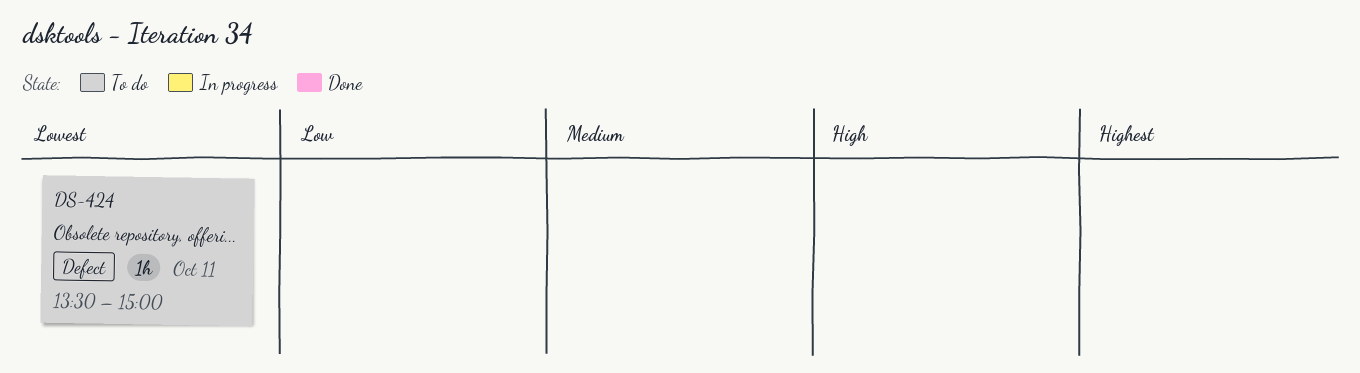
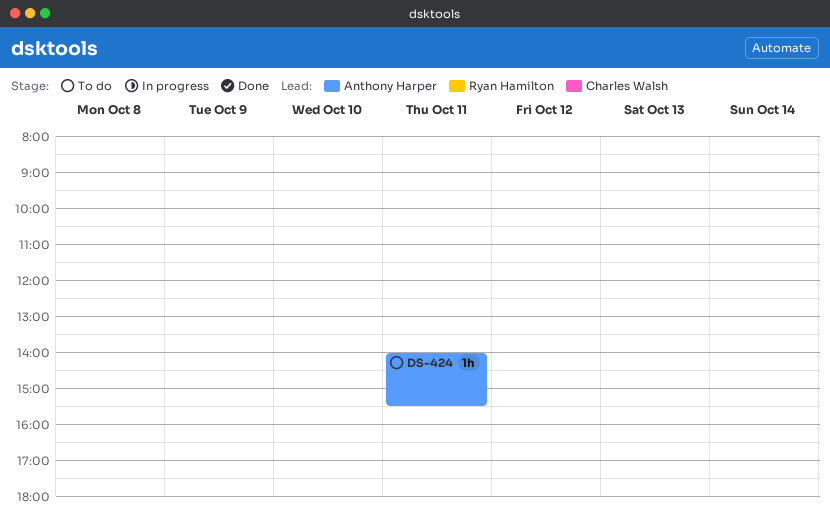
DS-424, begins: 13:30 -> 14:00
DS-424, ends: 15:00 -> 15:30

